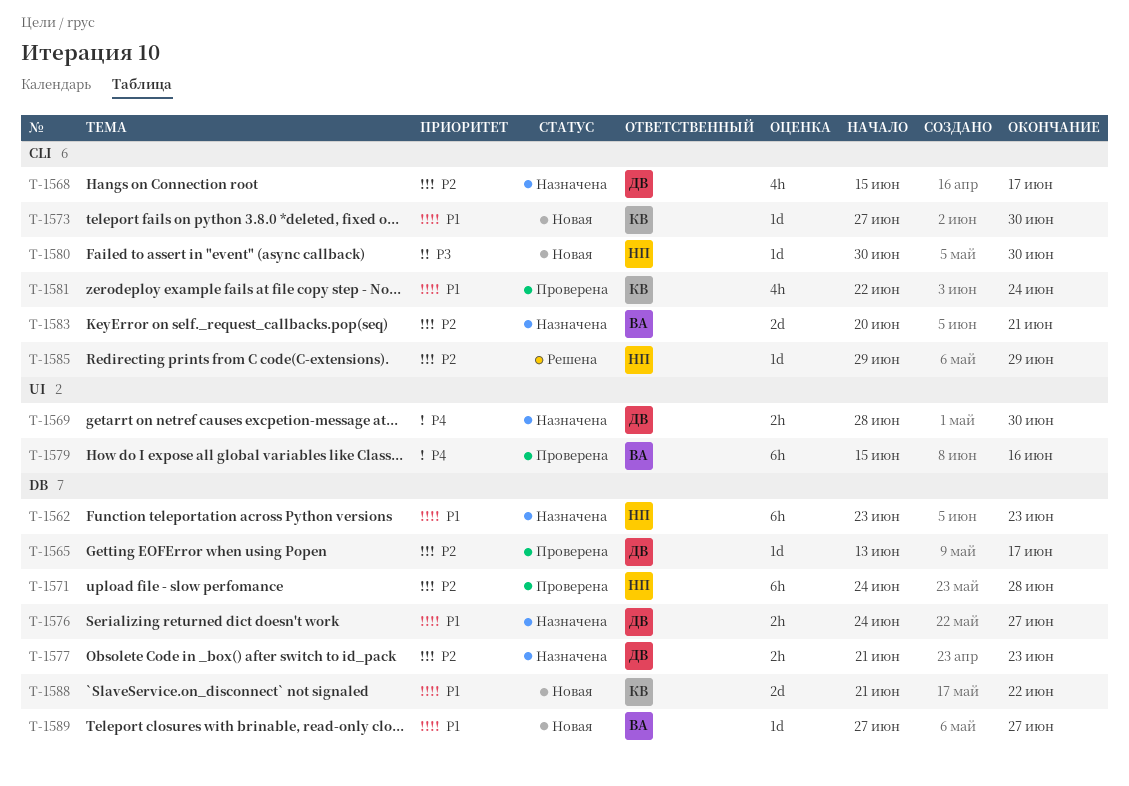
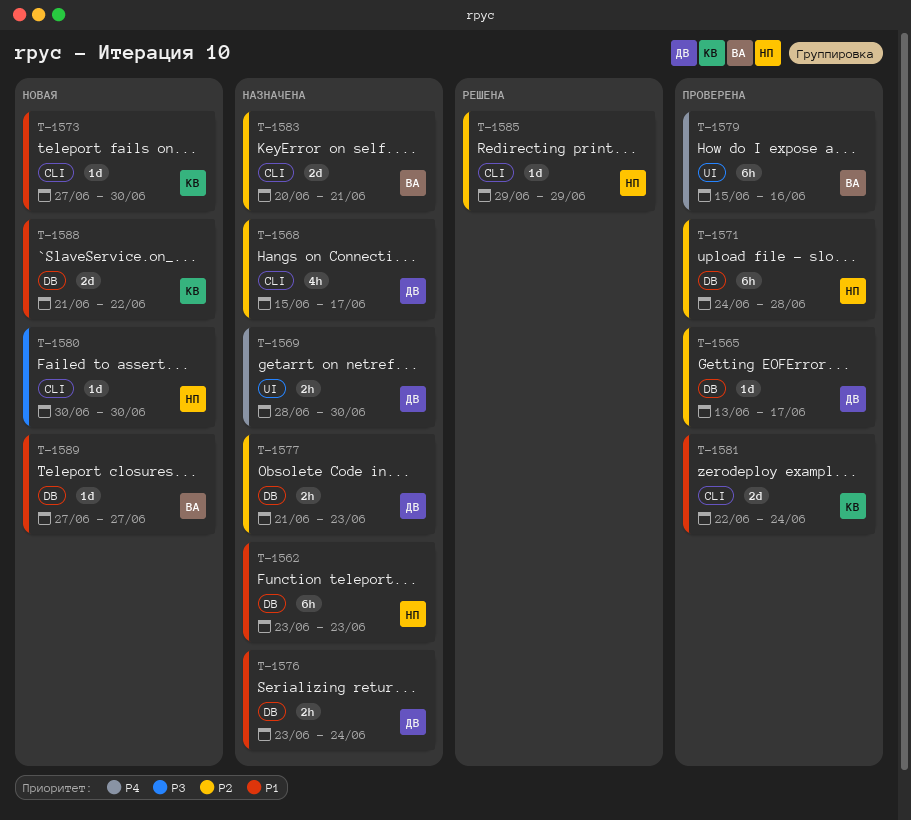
T-1576, start: Jun 24 -> Jun 23
T-1576, due: Jun 27 -> Jun 24
T-1581, estimate: 4h -> 2d

